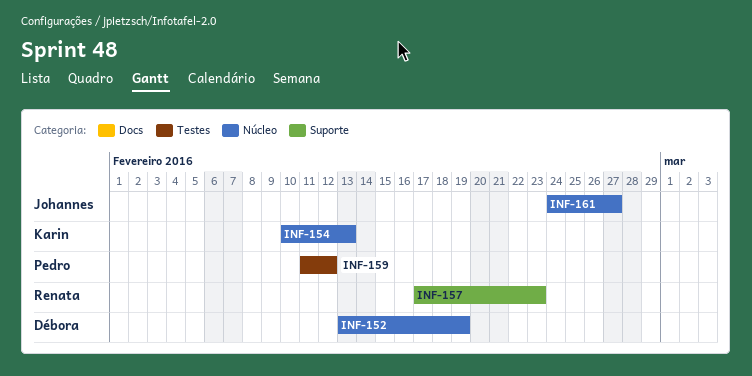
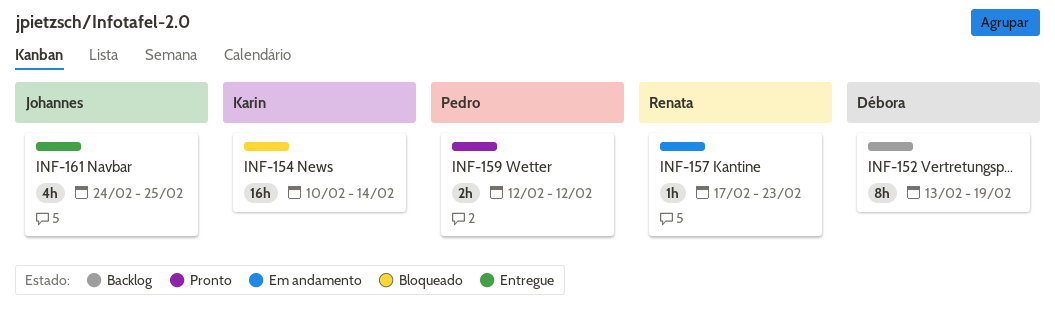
INF-154, due: Feb 13 -> Feb 14
INF-159, start: Feb 11 -> Feb 12
INF-161, due: Feb 27 -> Feb 25

